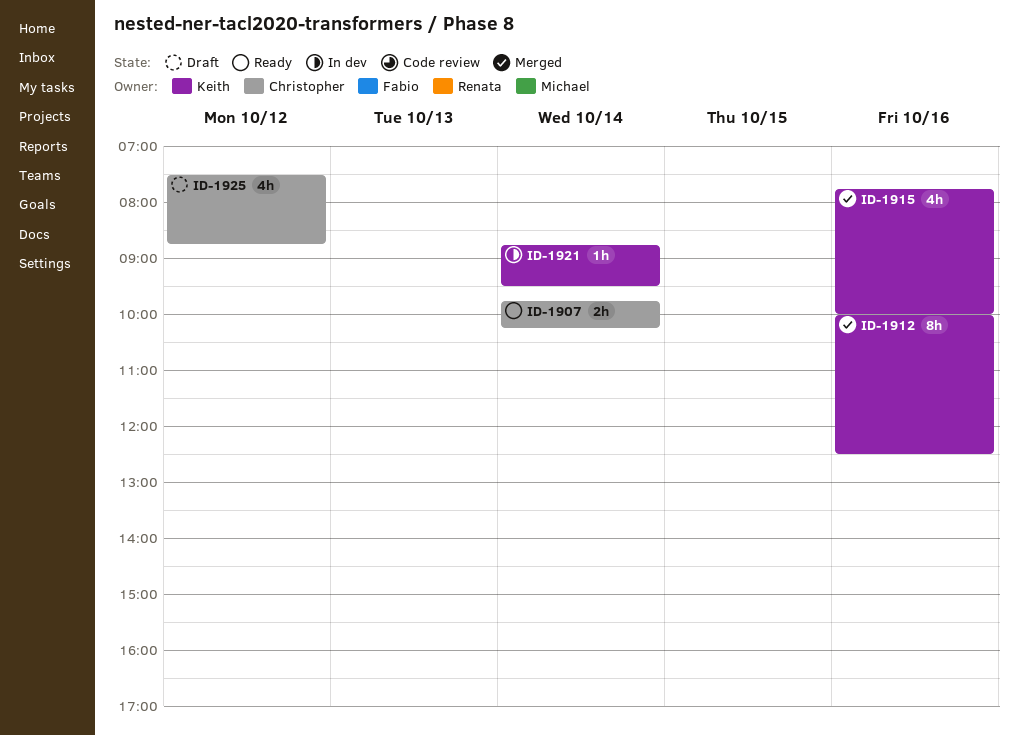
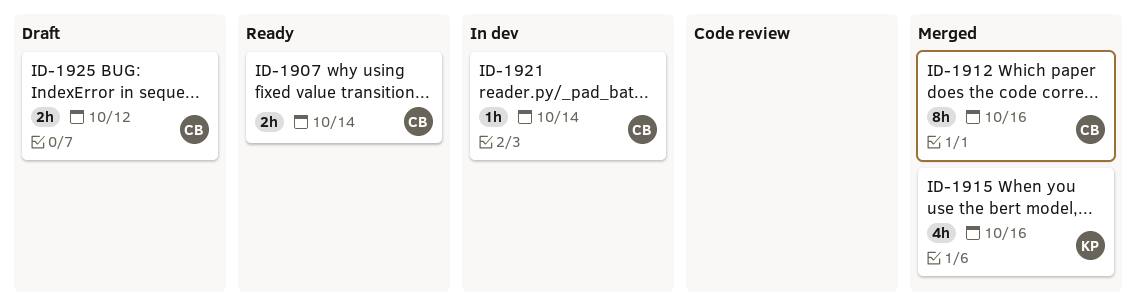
ID-1912, owner: Keith -> Christopher
ID-1921, owner: Keith -> Christopher
ID-1925, estimate: 4h -> 2h

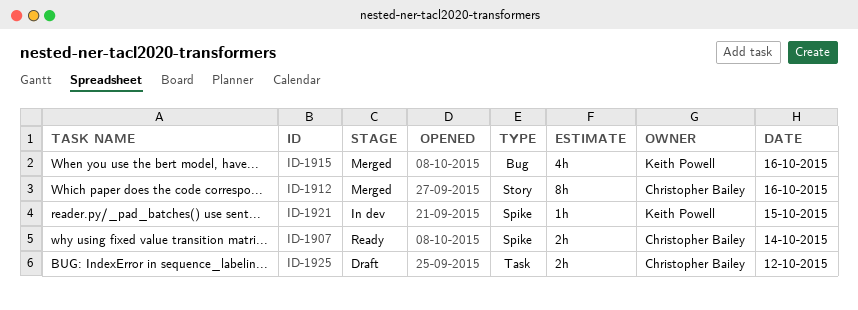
ID-1921, owner: Christopher Bailey -> Keith Powell
ID-1921, day: Oct 14 -> Oct 15

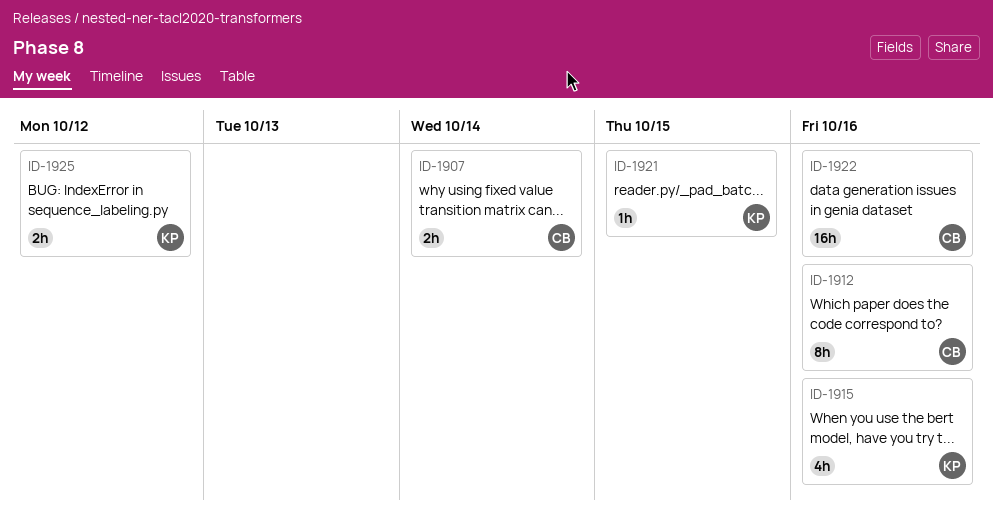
ID-1922: none -> present
ID-1925, owner: Christopher Bailey -> Keith Powell

